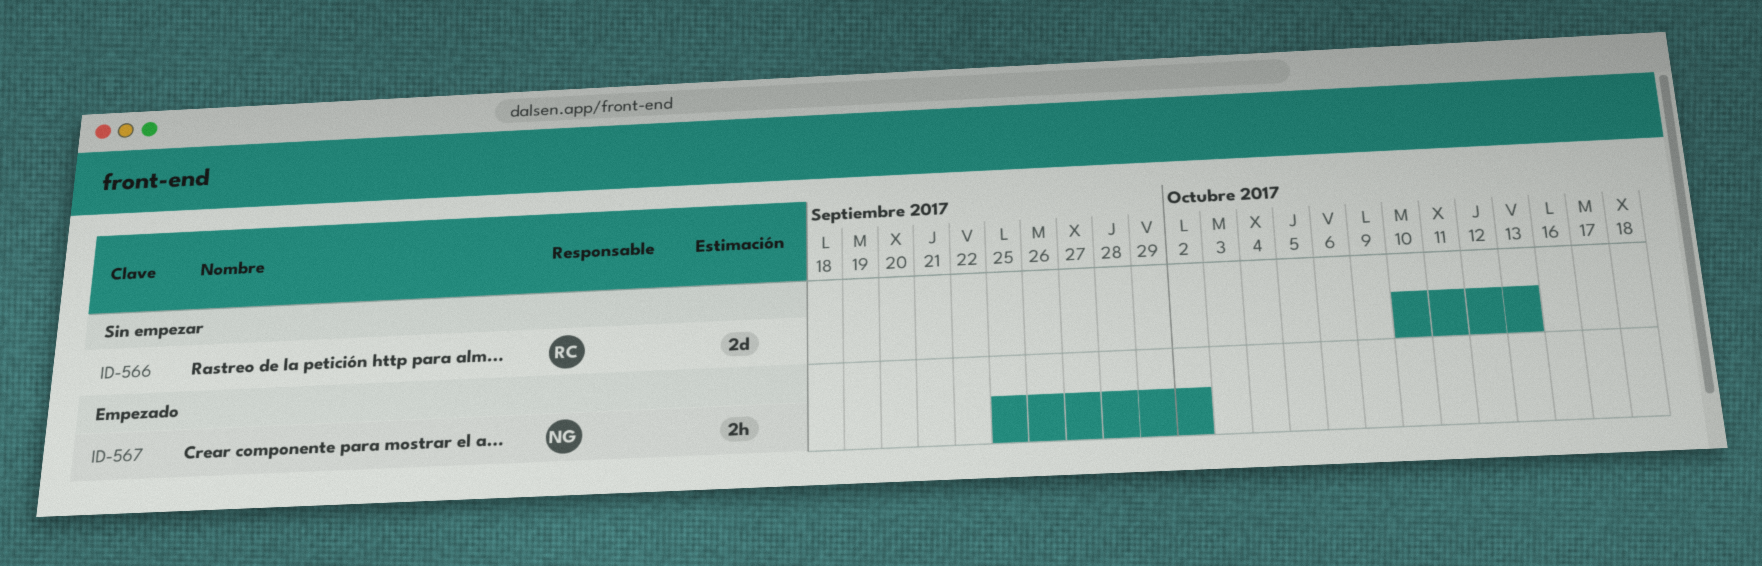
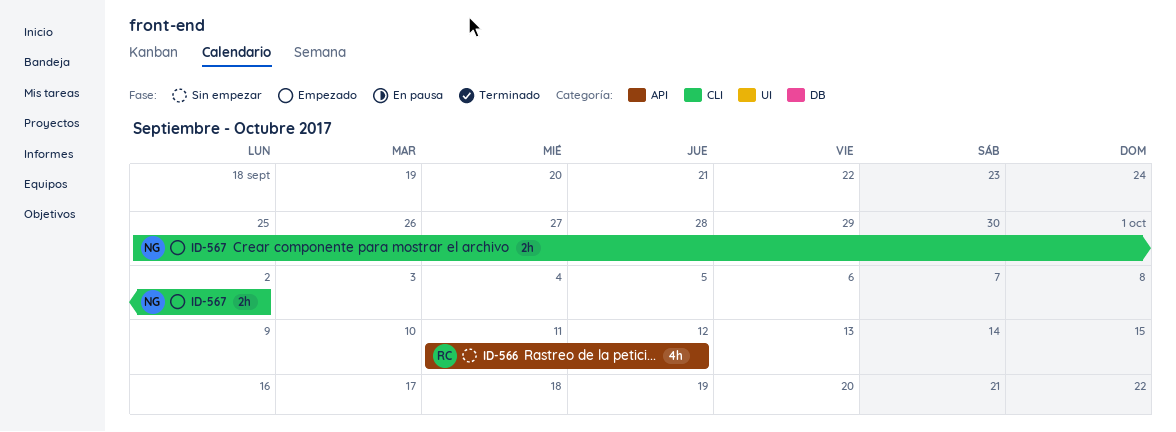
ID-566, estimate: 2d -> 4h
ID-566, start: Oct 10 -> Oct 11
ID-566, due: Oct 13 -> Oct 12

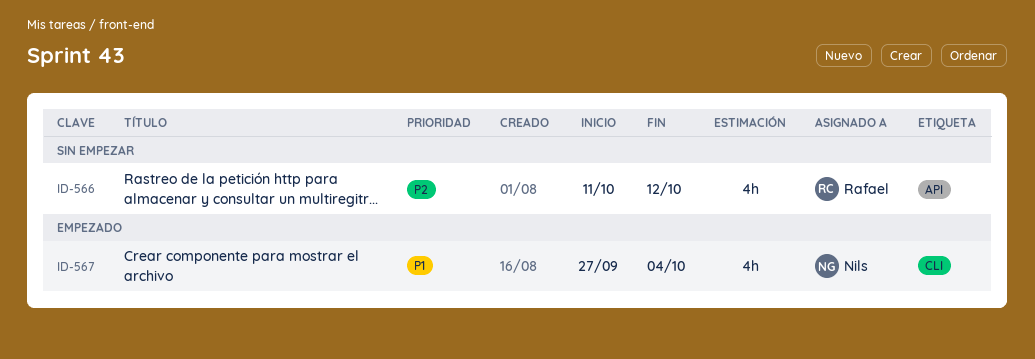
ID-567, estimate: 2h -> 4h
ID-567, start: Sep 25 -> Sep 27
ID-567, due: Oct 2 -> Oct 4

